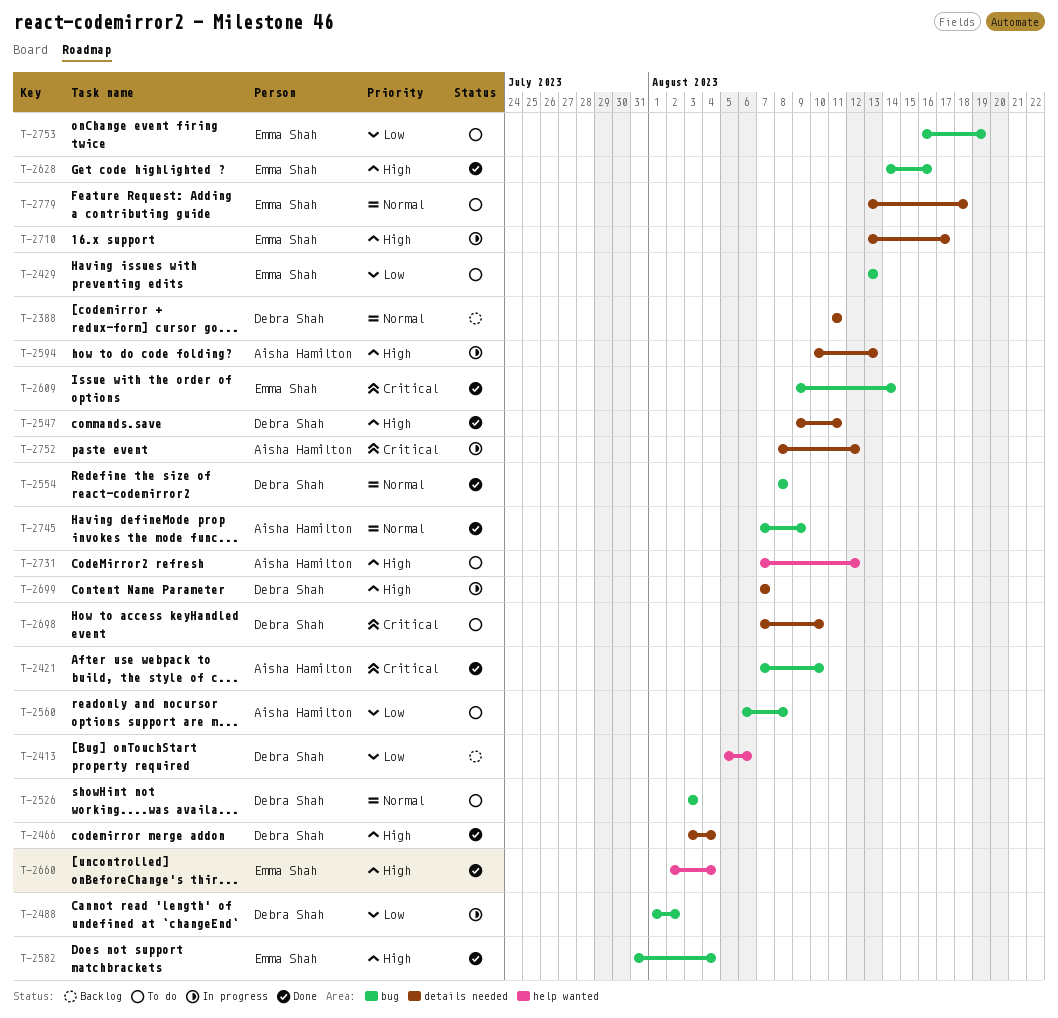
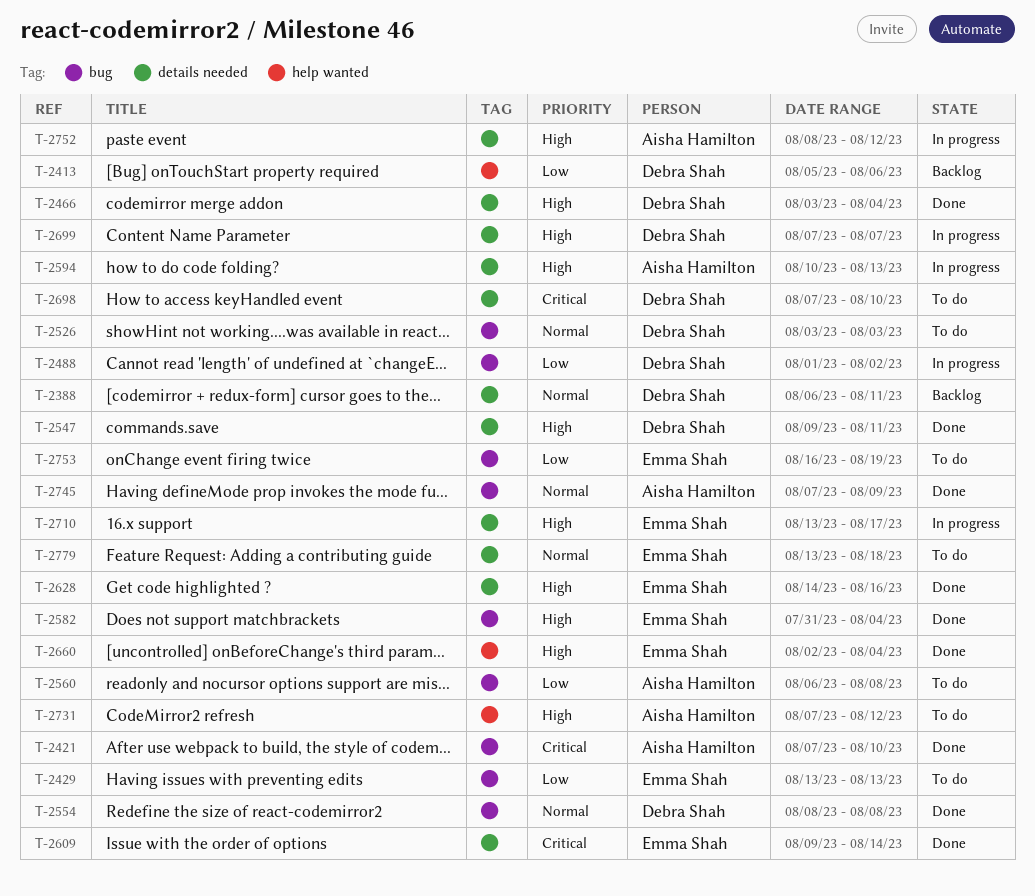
T-2388, start: Aug 11 -> Aug 6
T-2609, label: bug -> details needed
T-2628, label: bug -> details needed
T-2752, priority: Critical -> High

